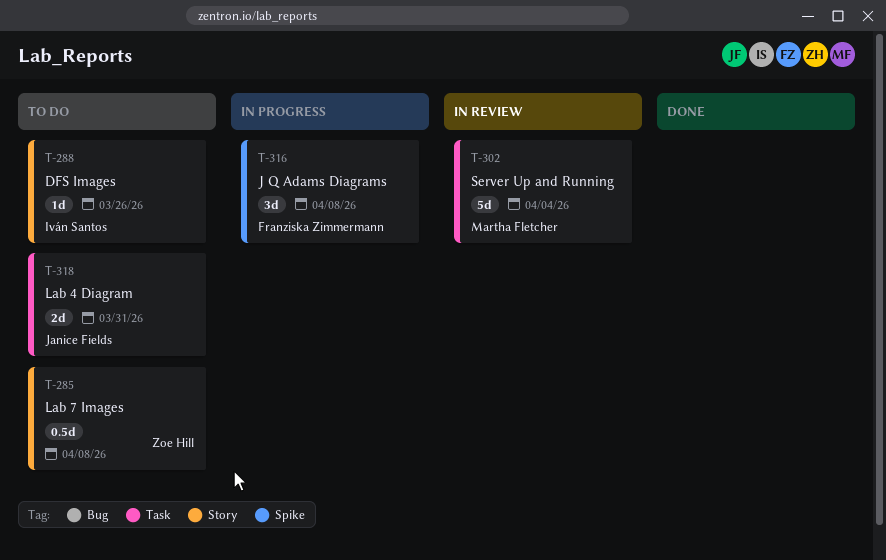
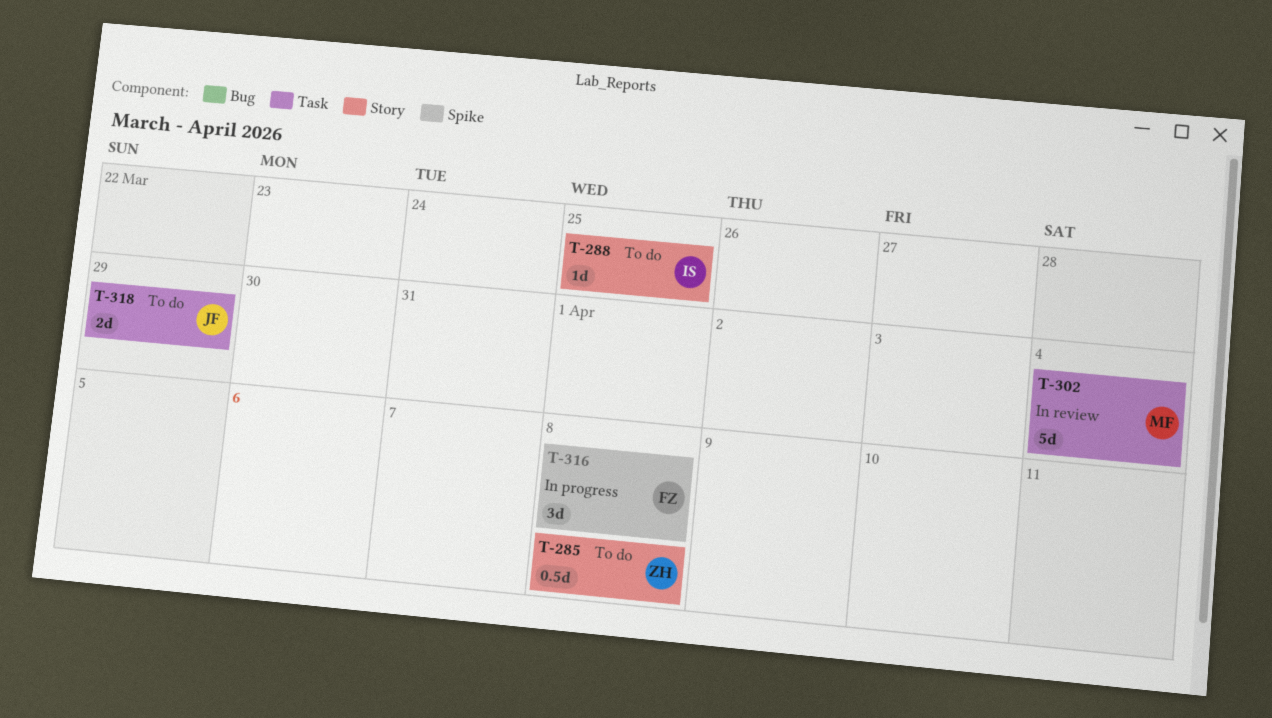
T-288, due: Mar 26 -> Mar 25
T-318, due: Mar 31 -> Mar 29

